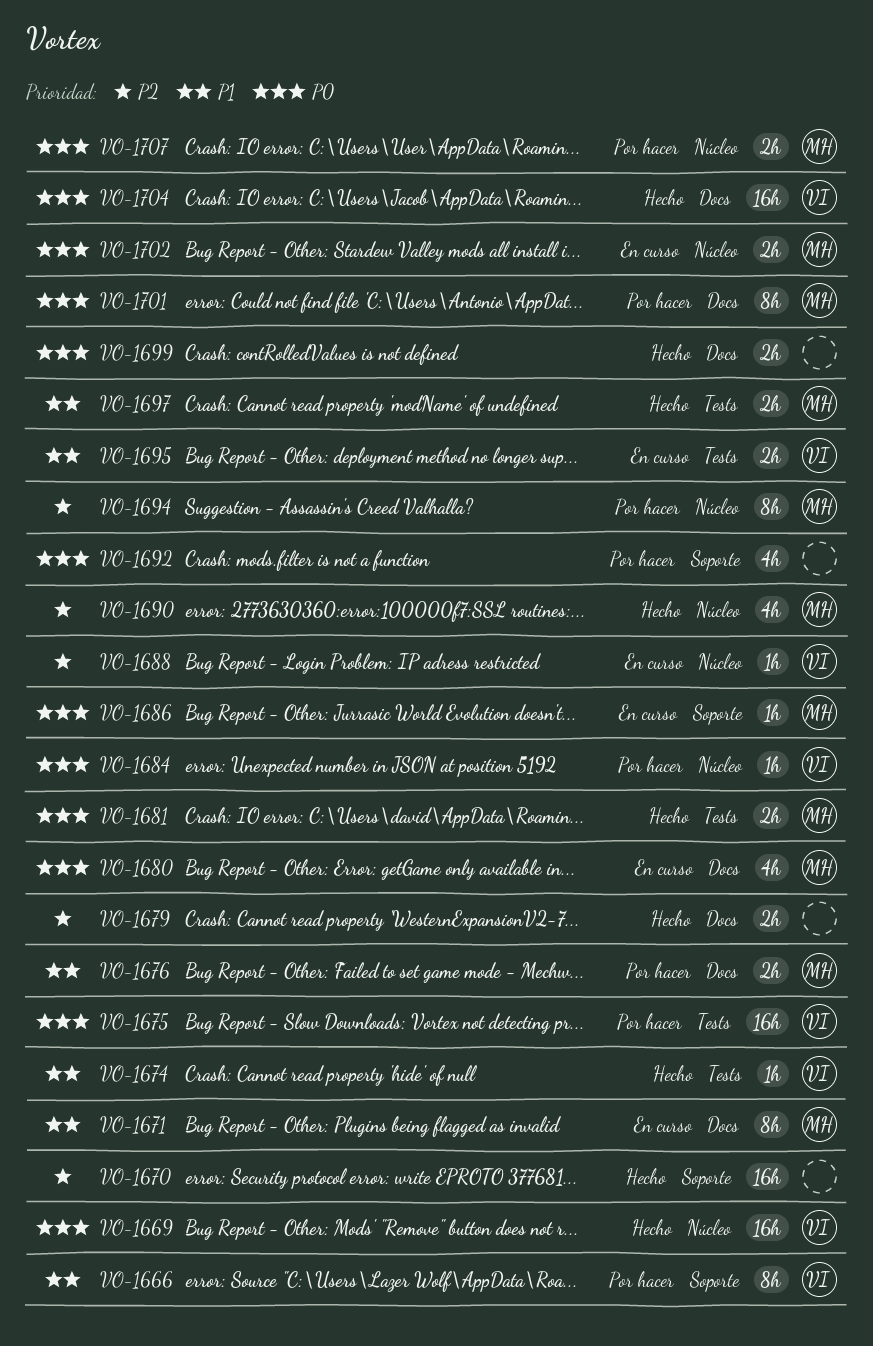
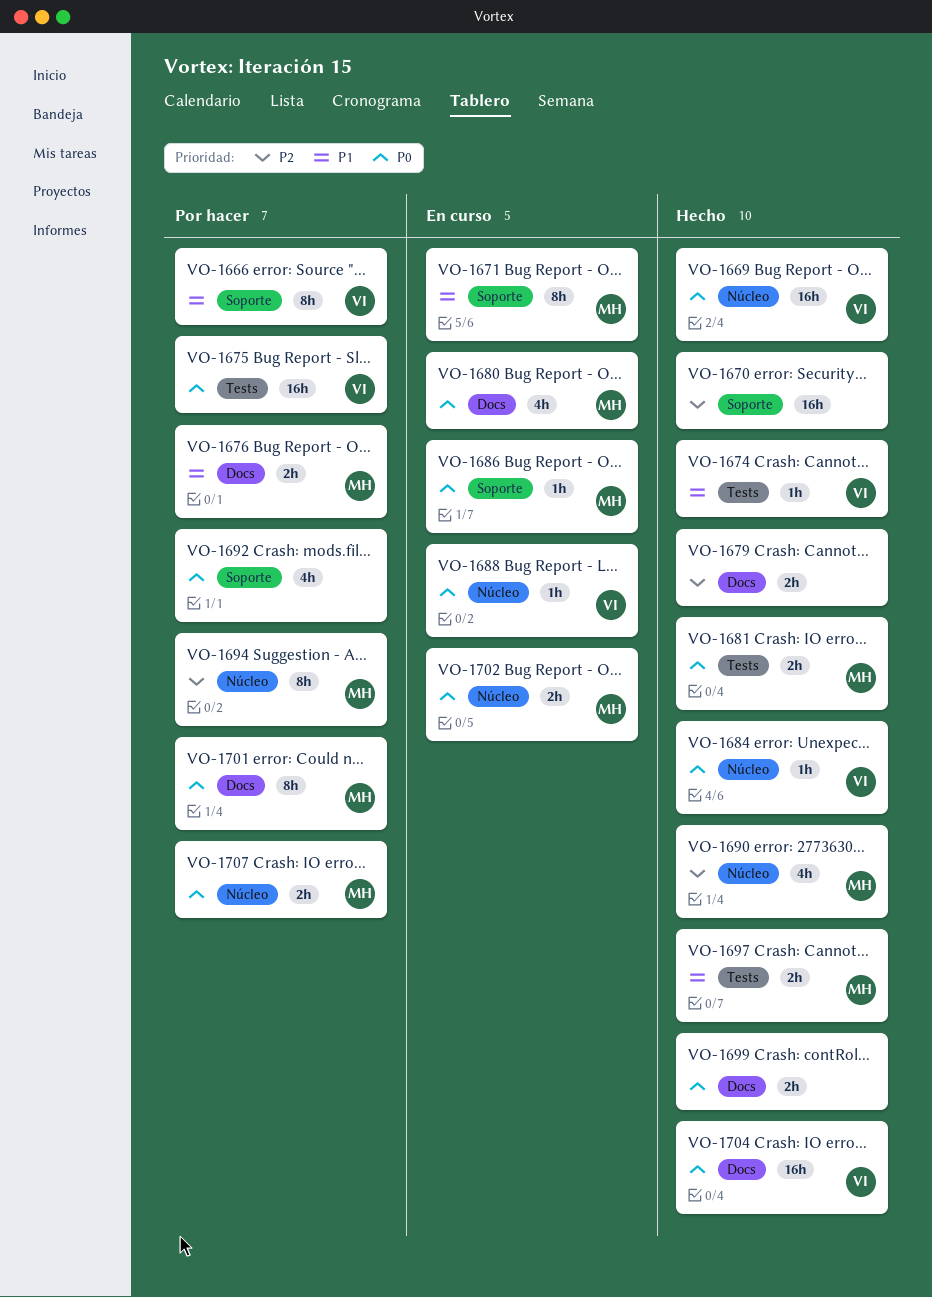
VO-1671, label: Docs -> Soporte
VO-1684, status: Por hacer -> Hecho
VO-1688, priority: P2 -> P0
VO-1695: present -> none

